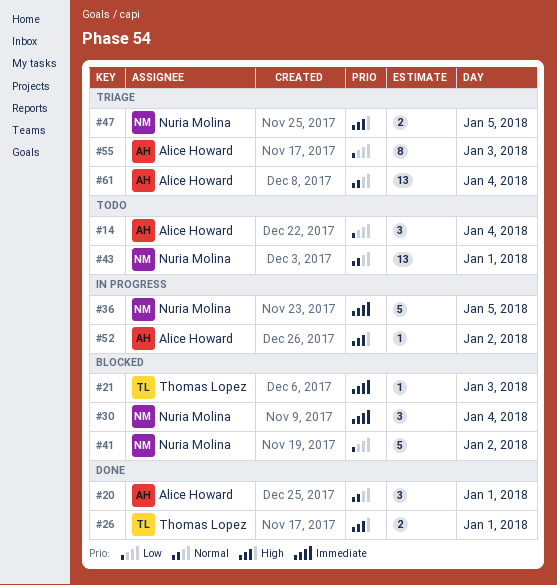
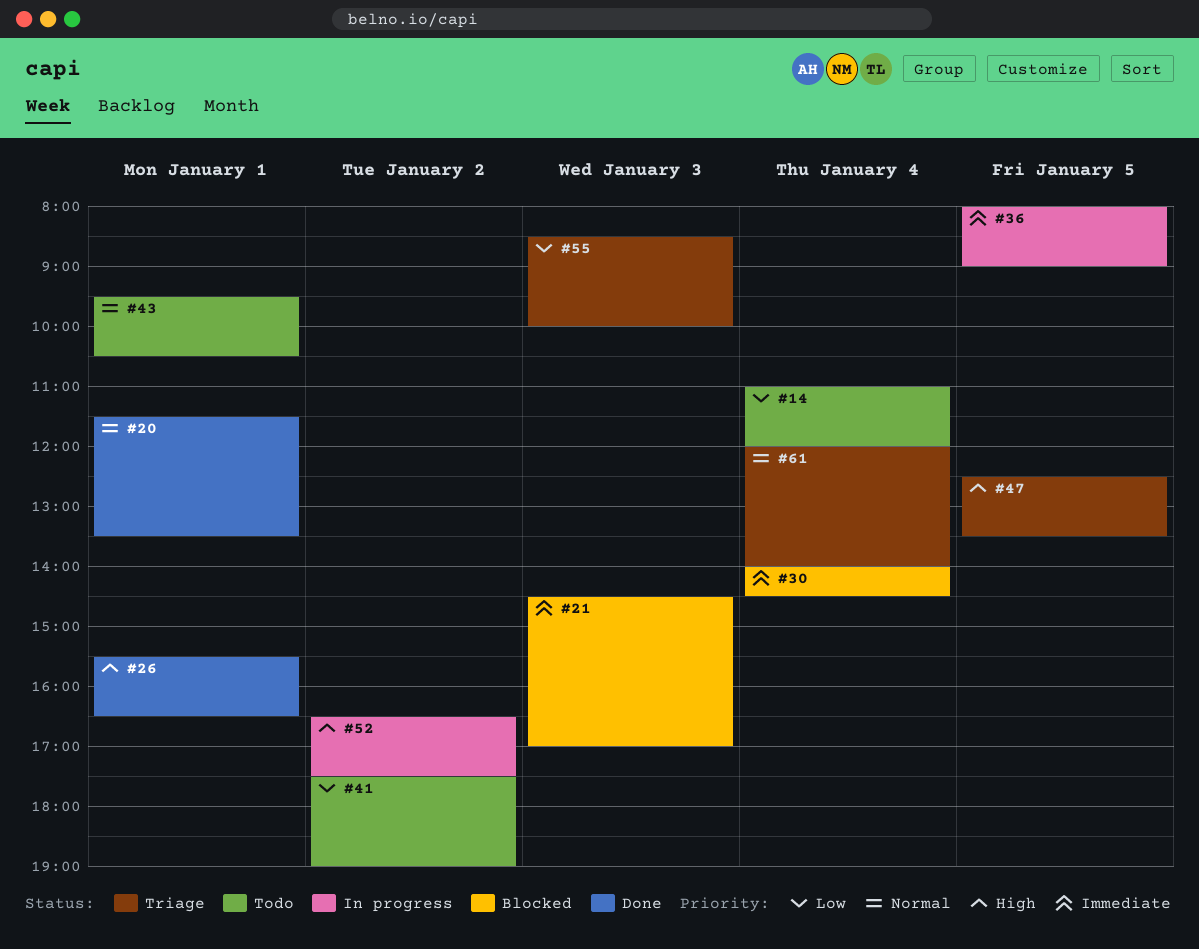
#41, status: Blocked -> Todo

